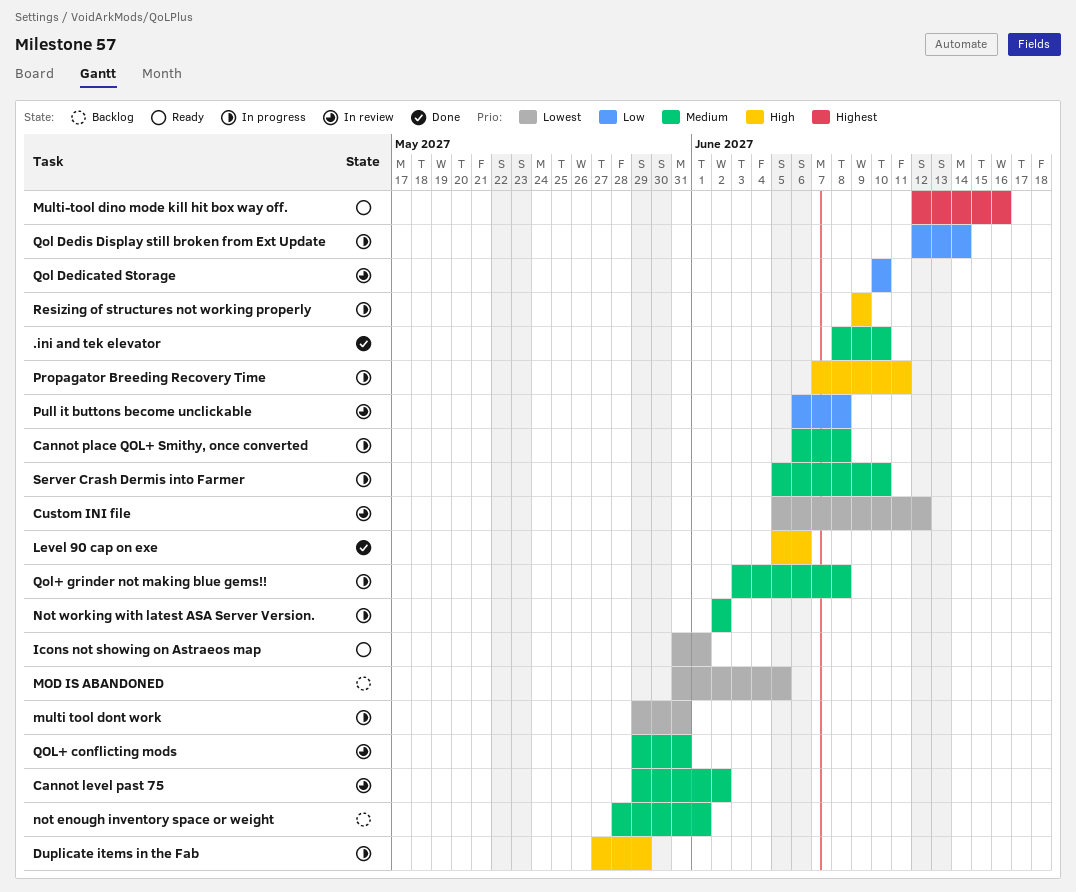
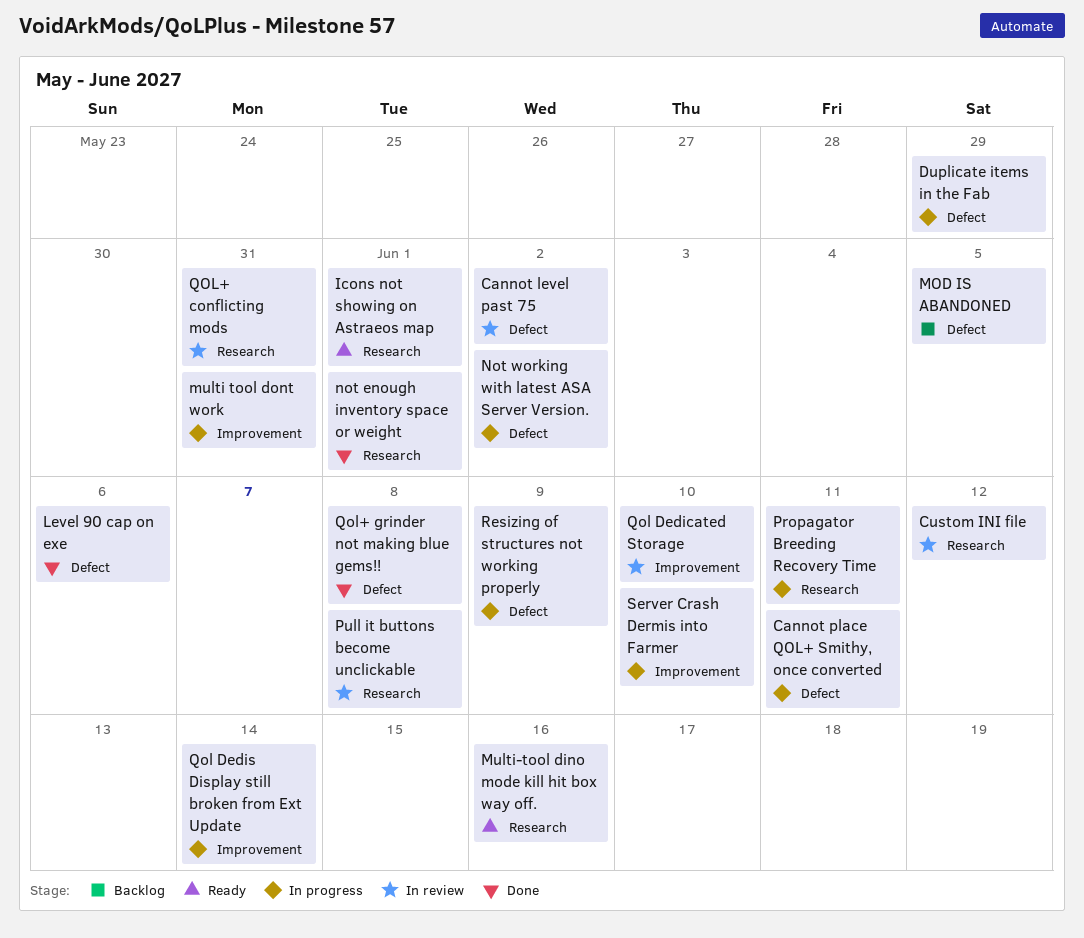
.ini and tek elevator: present -> none
Cannot place QOL+ Smithy, once converted, due: Jun 8 -> Jun 11
not enough inventory space or weight, status: Backlog -> Done
Qol+ grinder not making blue gems!!, status: In progress -> Done

